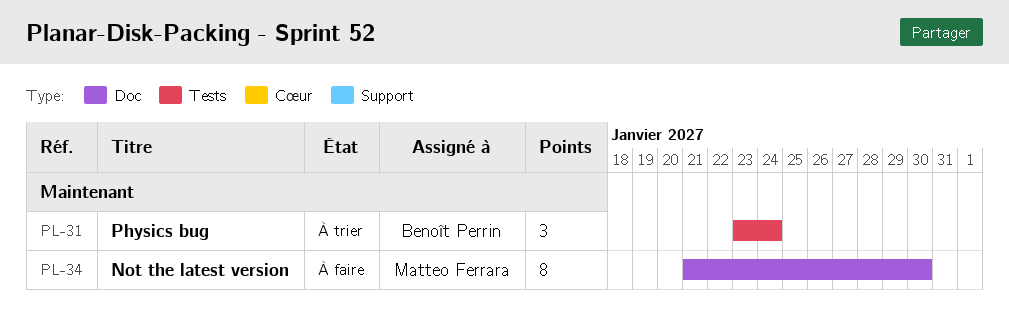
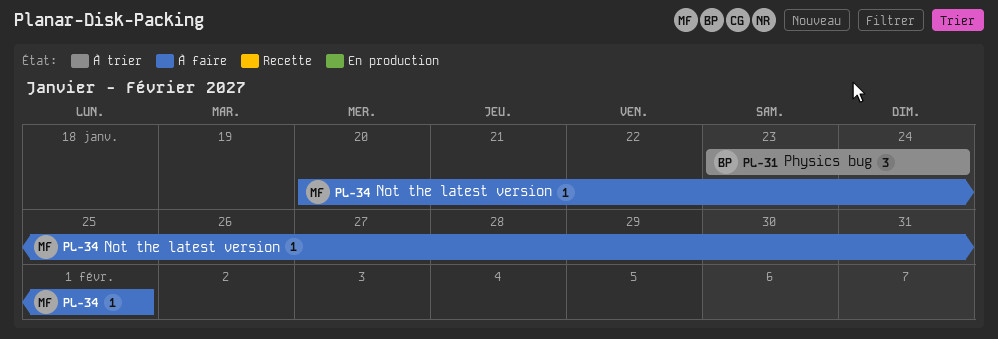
PL-34, estimate: 8 -> 1
PL-34, start: Jan 21 -> Jan 20
PL-34, due: Jan 30 -> Feb 1

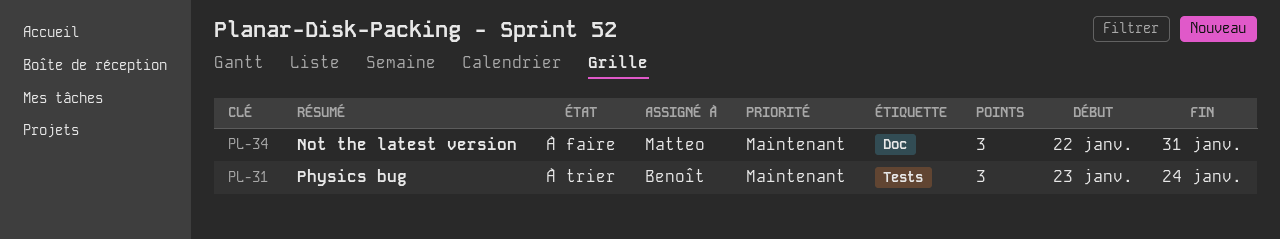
PL-34, estimate: 1 -> 3
PL-34, start: Jan 20 -> Jan 22
PL-34, due: Feb 1 -> Jan 31

